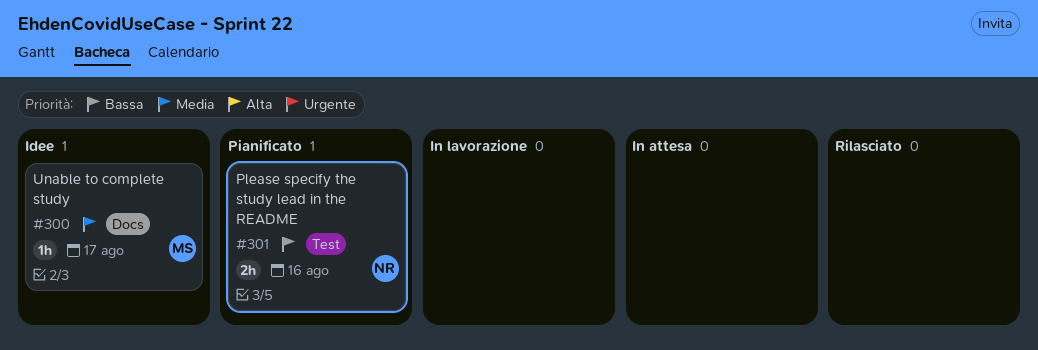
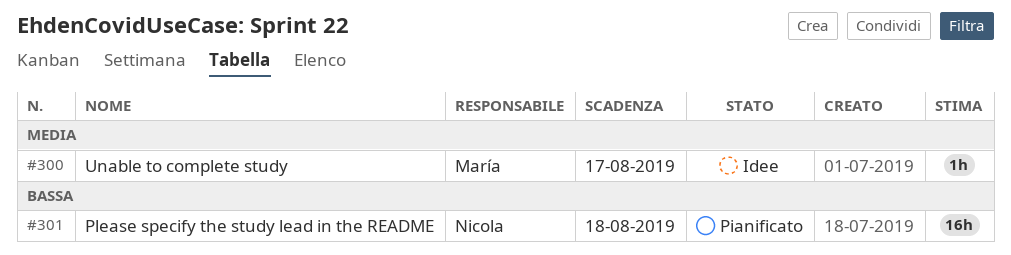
#301, estimate: 2h -> 16h
#301, due: Aug 16 -> Aug 18

